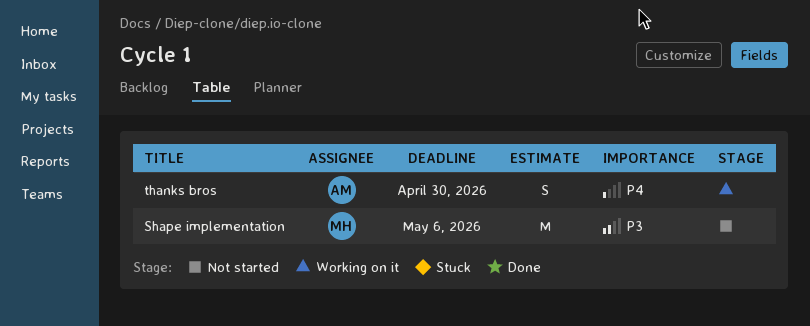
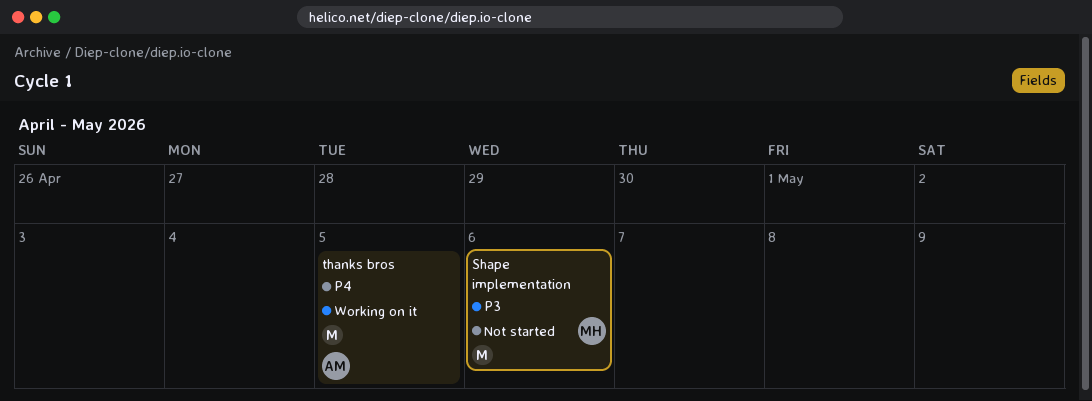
thanks bros, estimate: S -> M
thanks bros, due: Apr 30 -> May 5

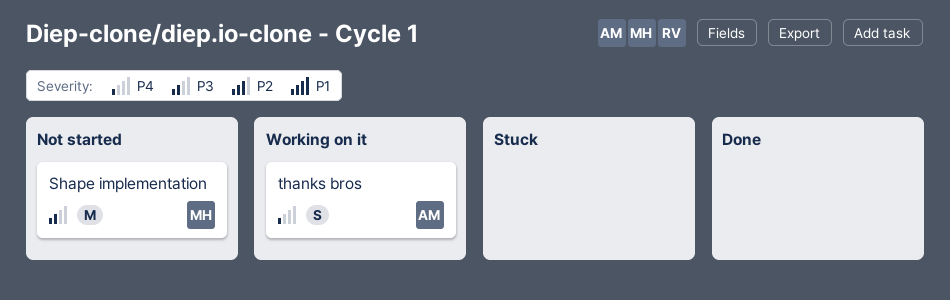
thanks bros, estimate: M -> S

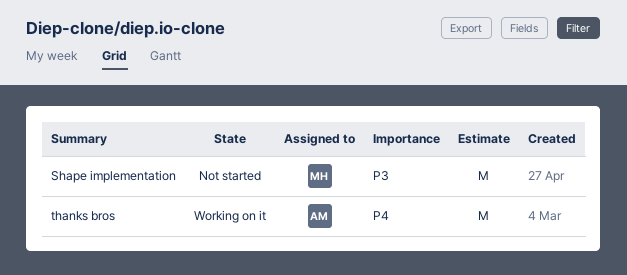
thanks bros, estimate: S -> M

